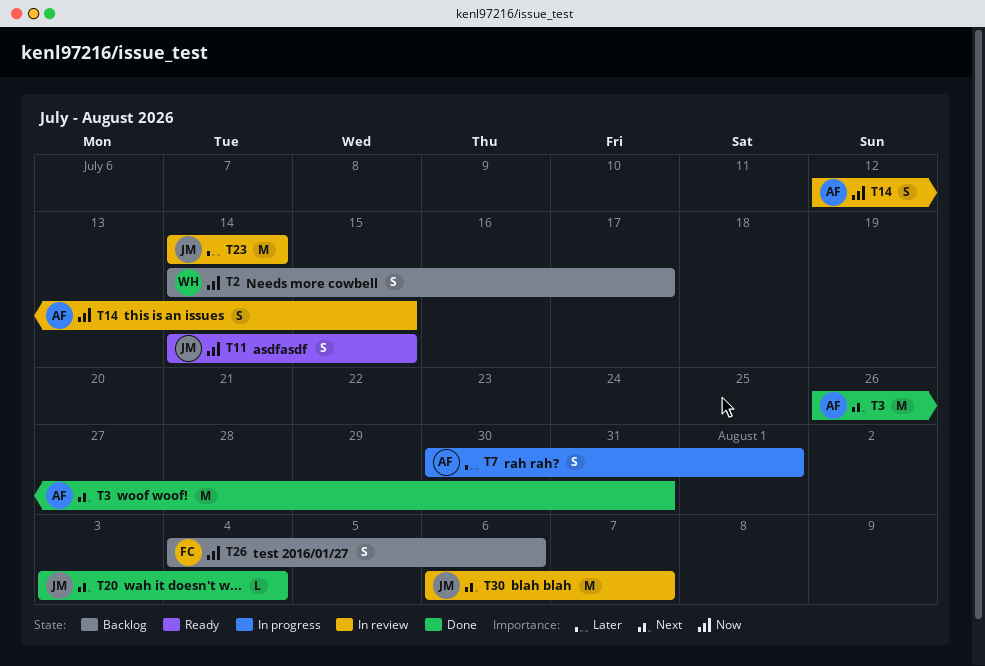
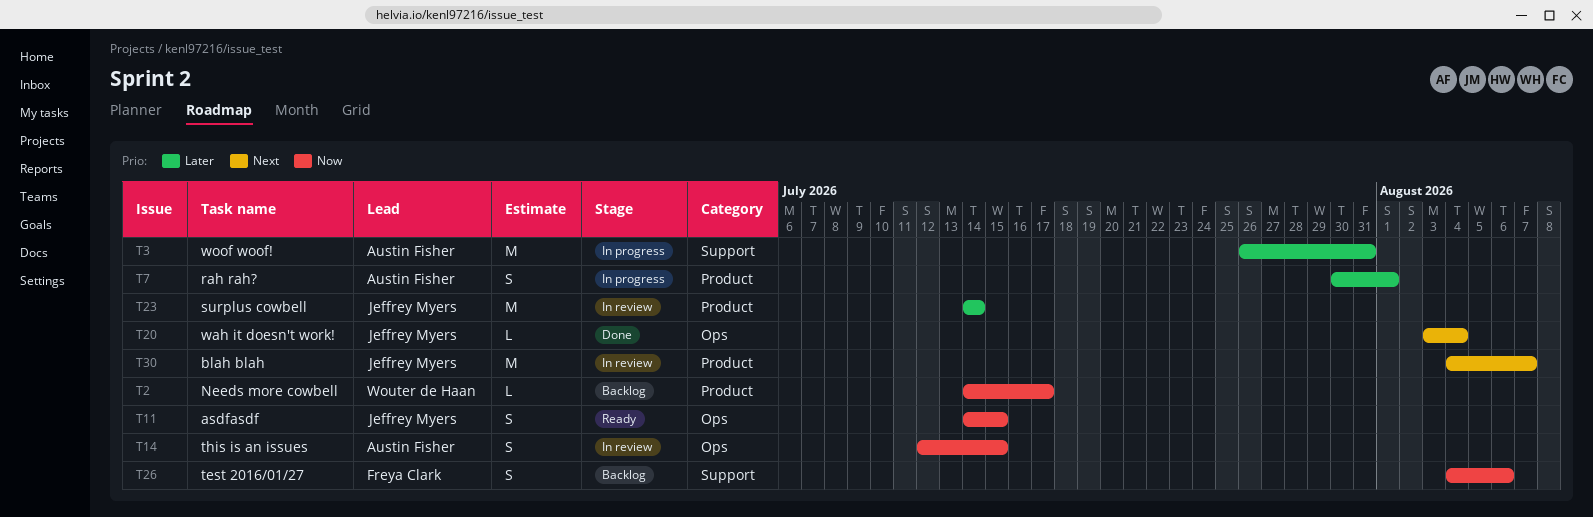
T2, estimate: S -> L
T3, status: Done -> In progress
T3, priority: Next -> Later
T30, start: Aug 6 -> Aug 4

